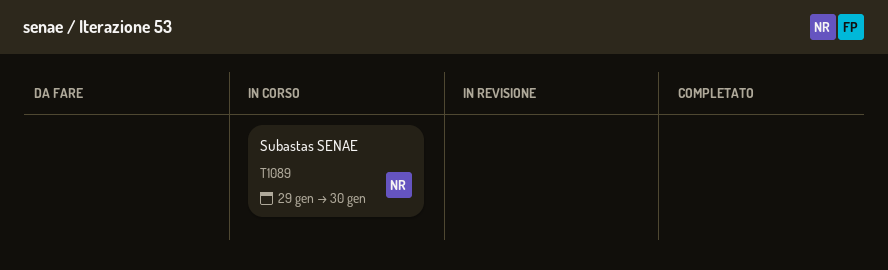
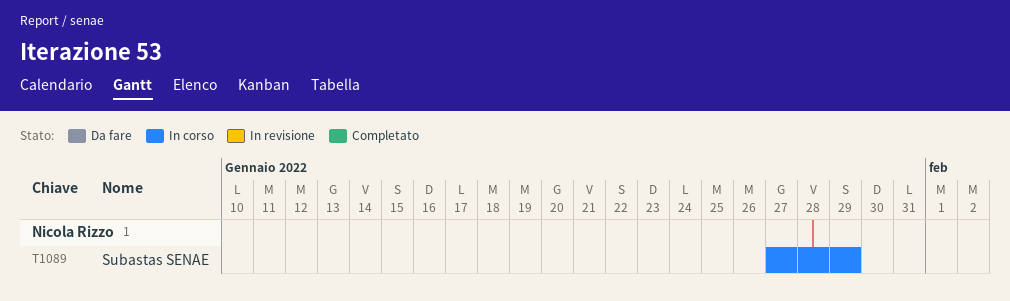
T1089, start: Jan 29 -> Jan 27
T1089, due: Jan 30 -> Jan 29

